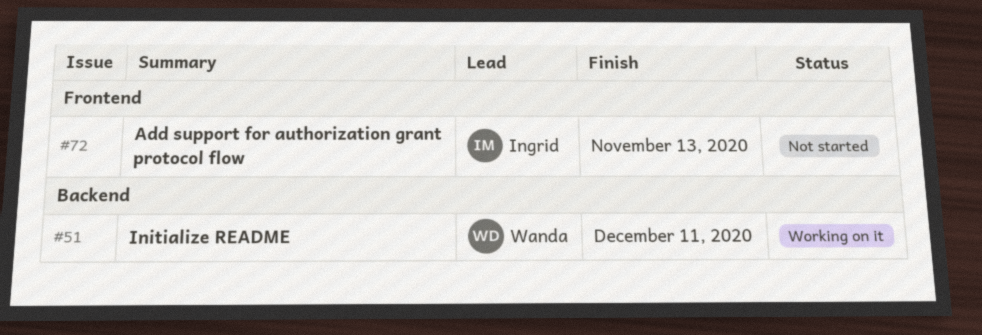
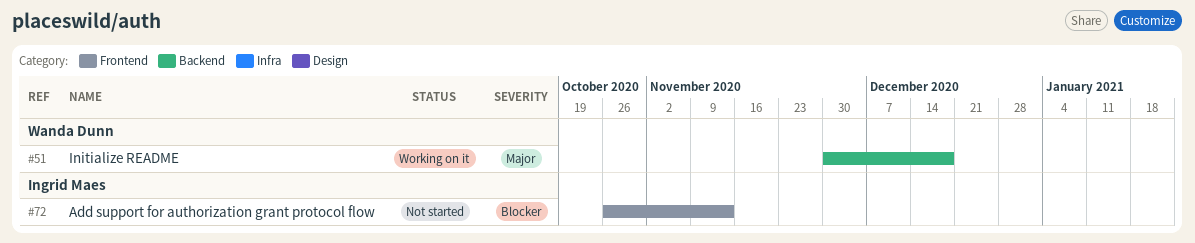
#51, due: Dec 11 -> Dec 18

